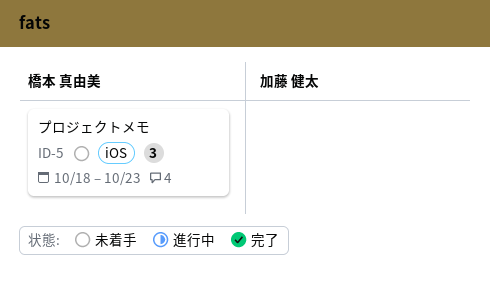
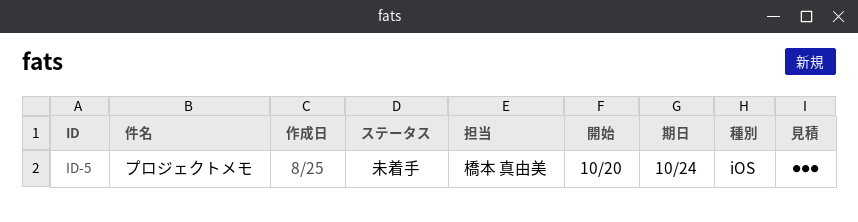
ID-5, start: Oct 18 -> Oct 20
ID-5, due: Oct 23 -> Oct 24

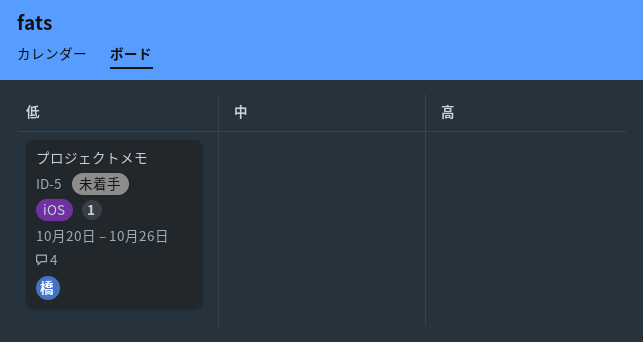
ID-5, estimate: 3 -> 1
ID-5, due: Oct 24 -> Oct 26

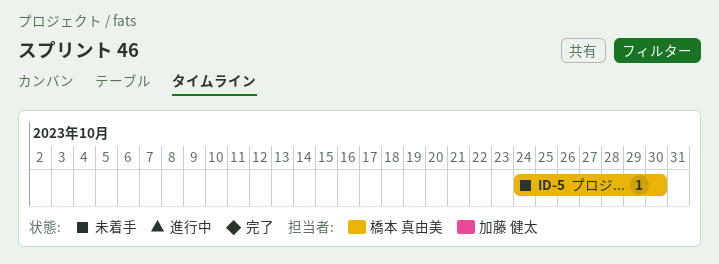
ID-5, start: Oct 20 -> Oct 24
ID-5, due: Oct 26 -> Oct 30

